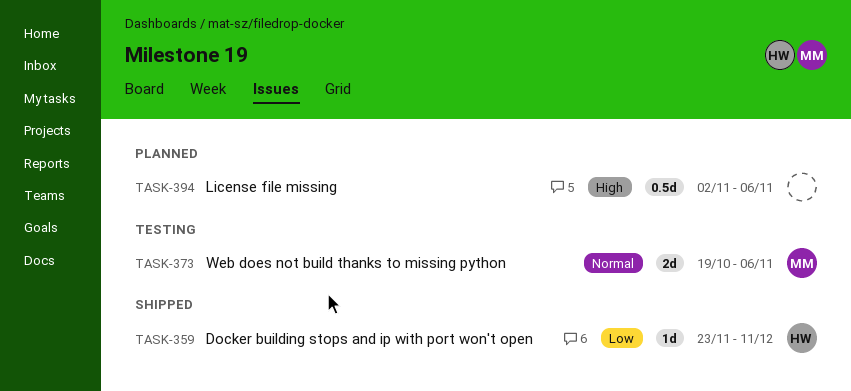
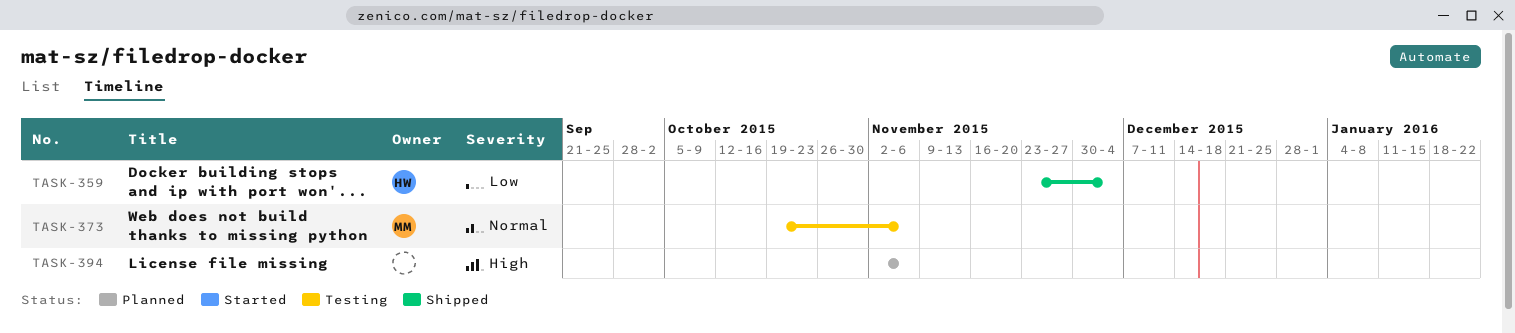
TASK-359, due: Dec 11 -> Dec 4

